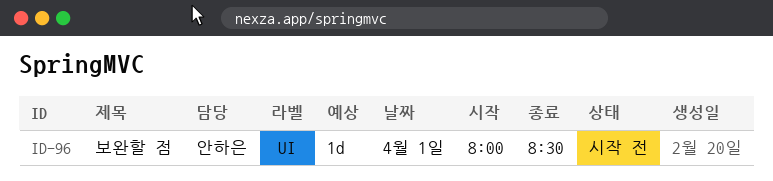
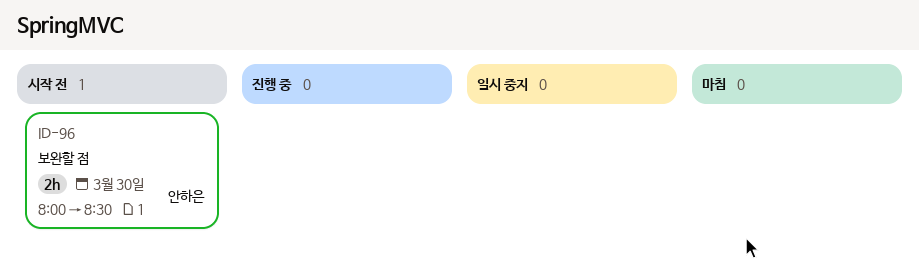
ID-96, estimate: 1d -> 2h
ID-96, day: Apr 1 -> Mar 30

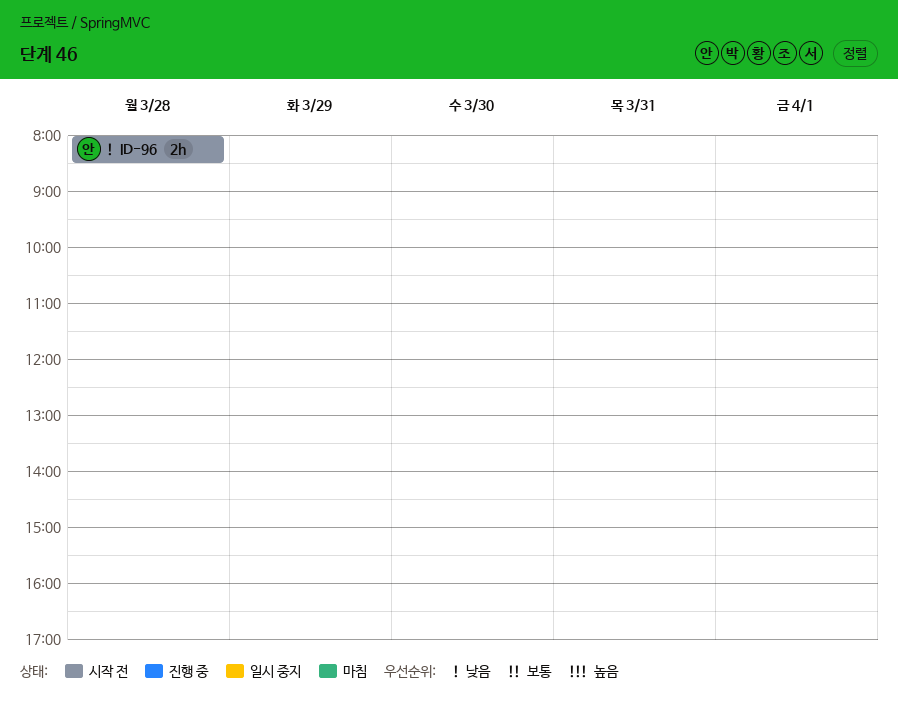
ID-96, day: Mar 30 -> Mar 28

